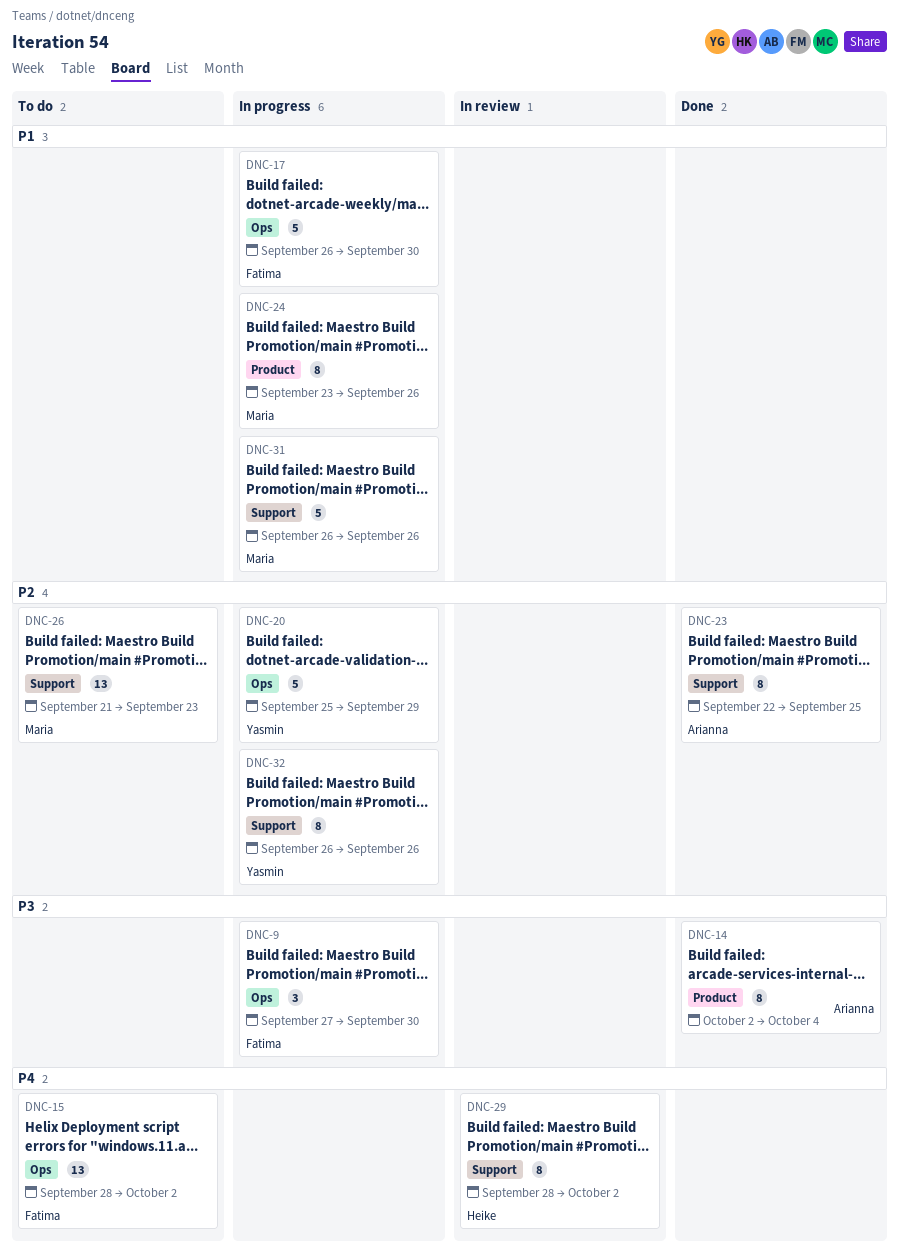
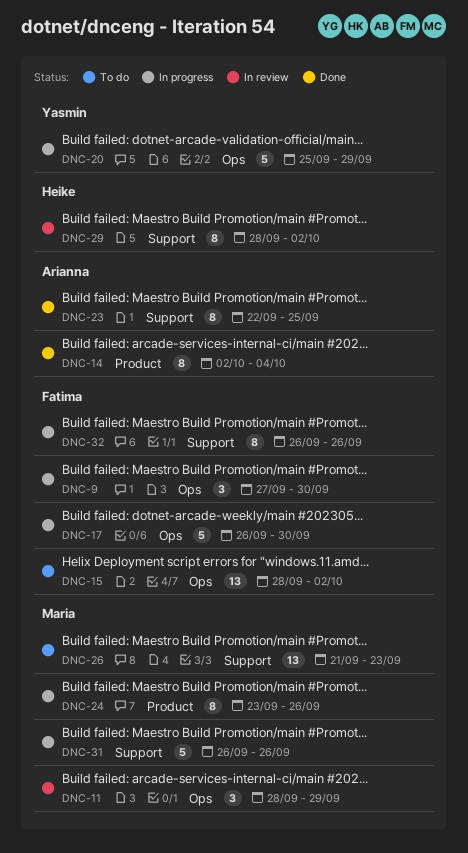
DNC-11: none -> present
DNC-32, owner: Yasmin -> Fatima

